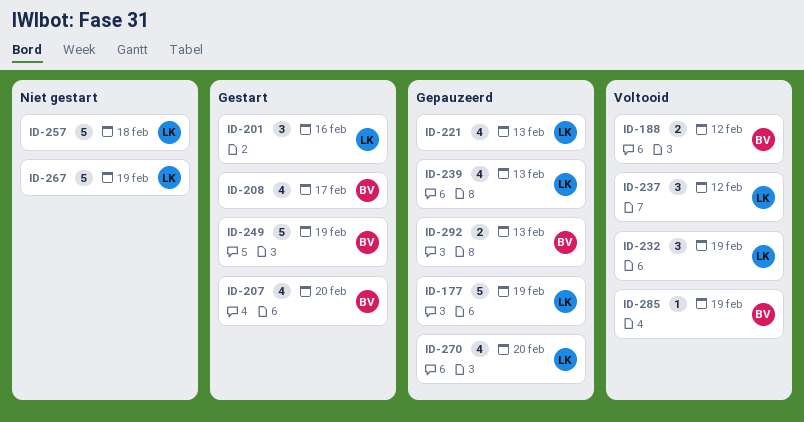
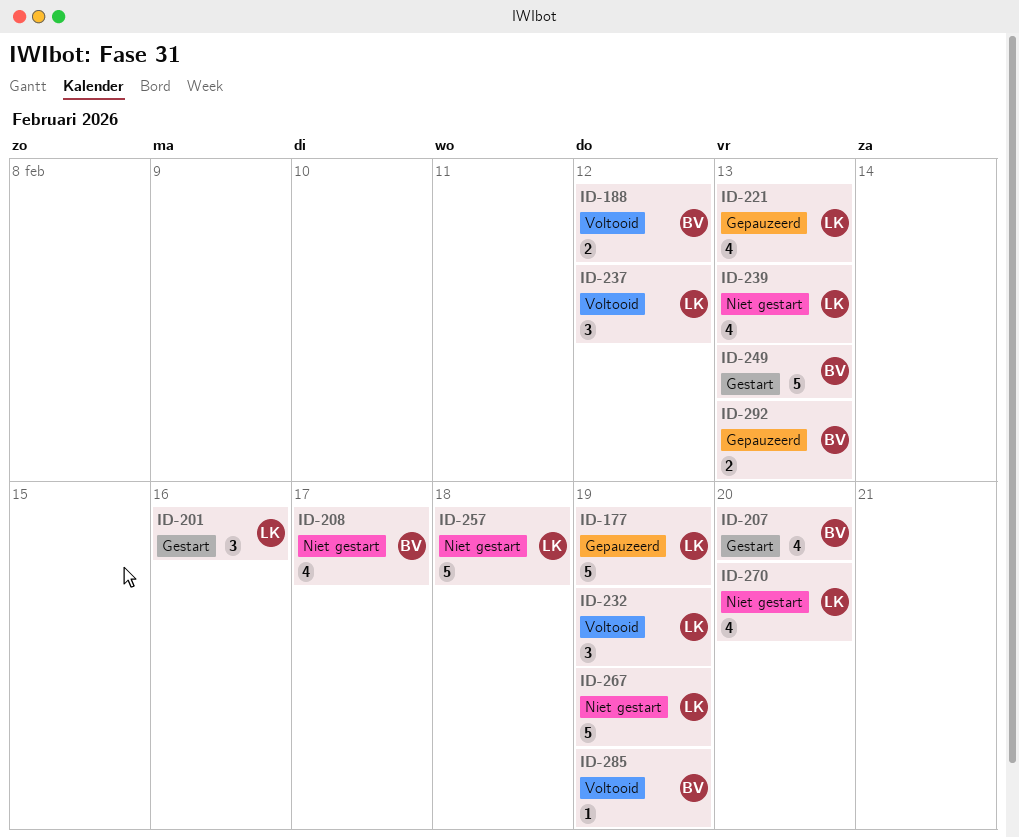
ID-208, status: Gestart -> Niet gestart
ID-239, status: Gepauzeerd -> Niet gestart
ID-249, due: Feb 19 -> Feb 13
ID-270, status: Gepauzeerd -> Niet gestart

